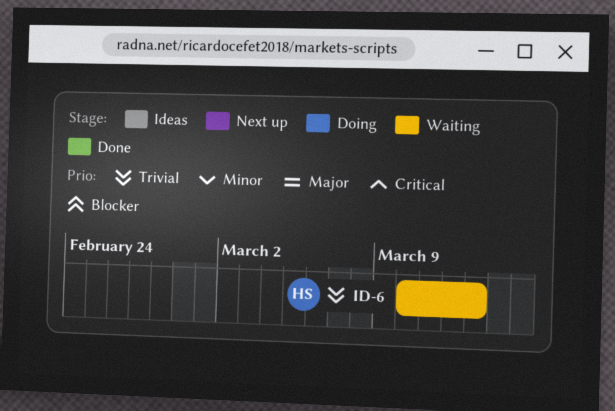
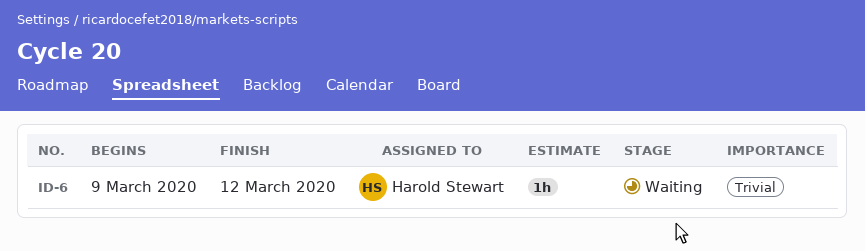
ID-6, start: Mar 10 -> Mar 9
ID-6, due: Mar 13 -> Mar 12

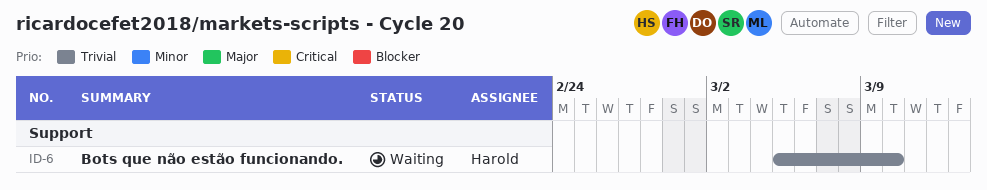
ID-6, start: Mar 9 -> Mar 5
ID-6, due: Mar 12 -> Mar 10

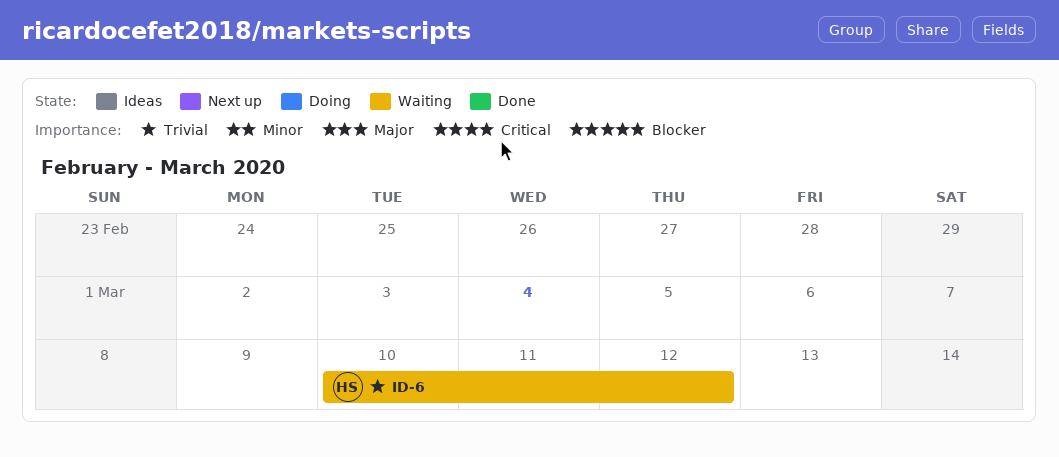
ID-6, start: Mar 5 -> Mar 10
ID-6, due: Mar 10 -> Mar 12

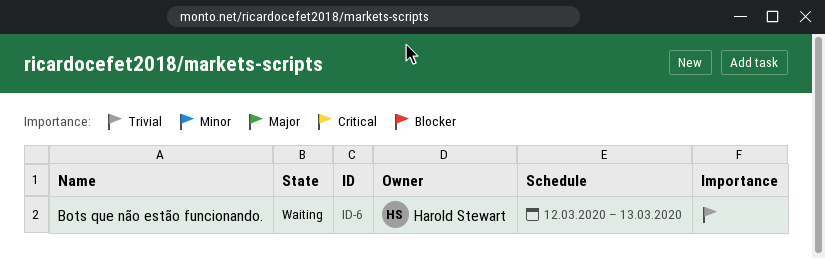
ID-6, start: Mar 10 -> Mar 12
ID-6, due: Mar 12 -> Mar 13

